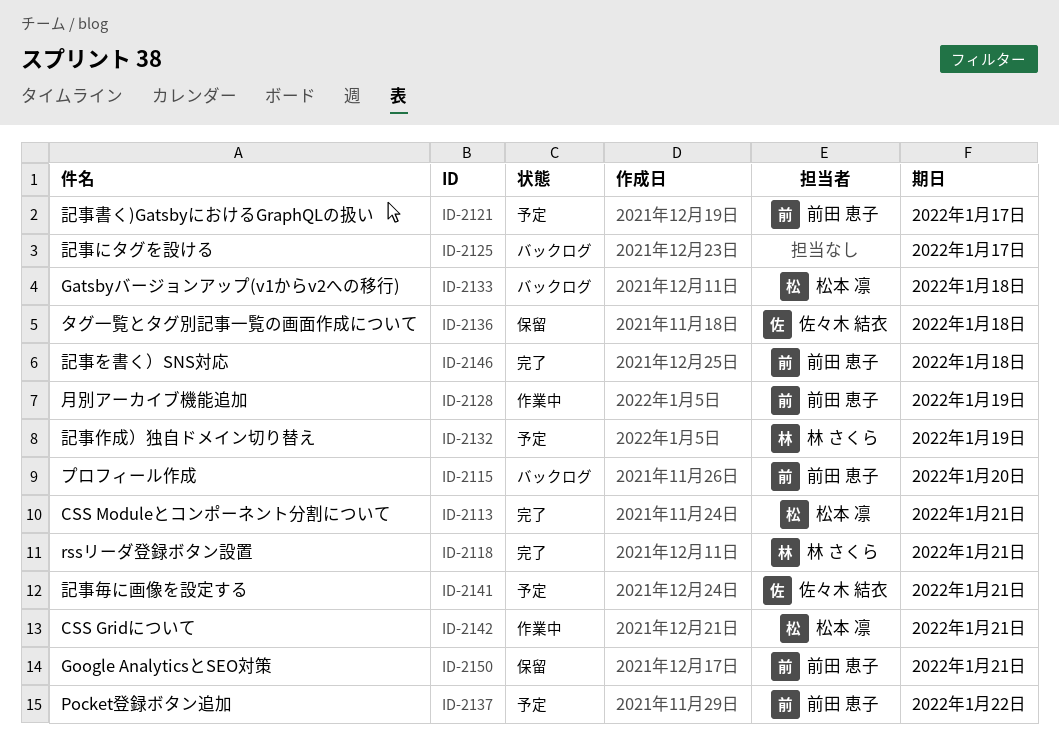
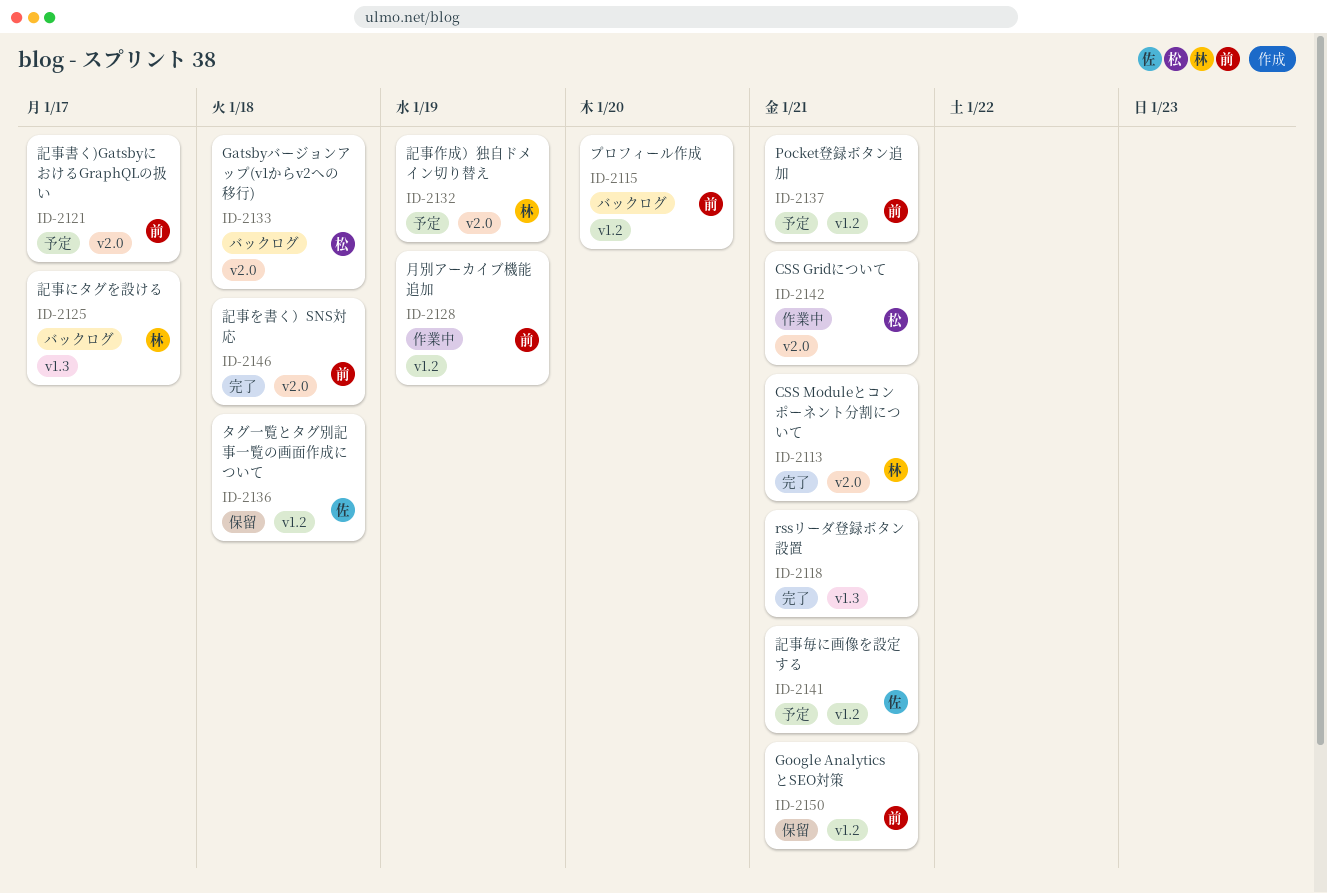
ID-2113, owner: 松本 凛 -> 林 さくら
ID-2118, owner: 林 さくら -> none
ID-2125, owner: none -> 林 さくら
ID-2137, due: Jan 22 -> Jan 21

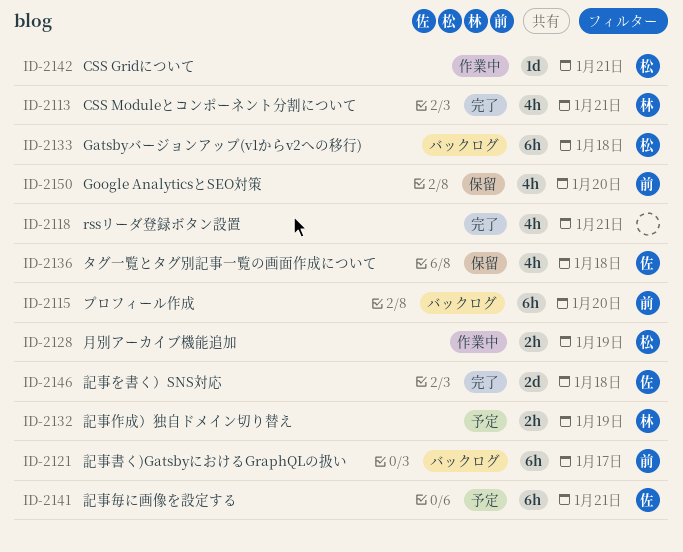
ID-2121, status: 予定 -> バックログ
ID-2125: present -> none
ID-2128, owner: 前 -> 松
ID-2137: present -> none
ID-2146, owner: 前 -> 佐
ID-2150, due: Jan 21 -> Jan 20

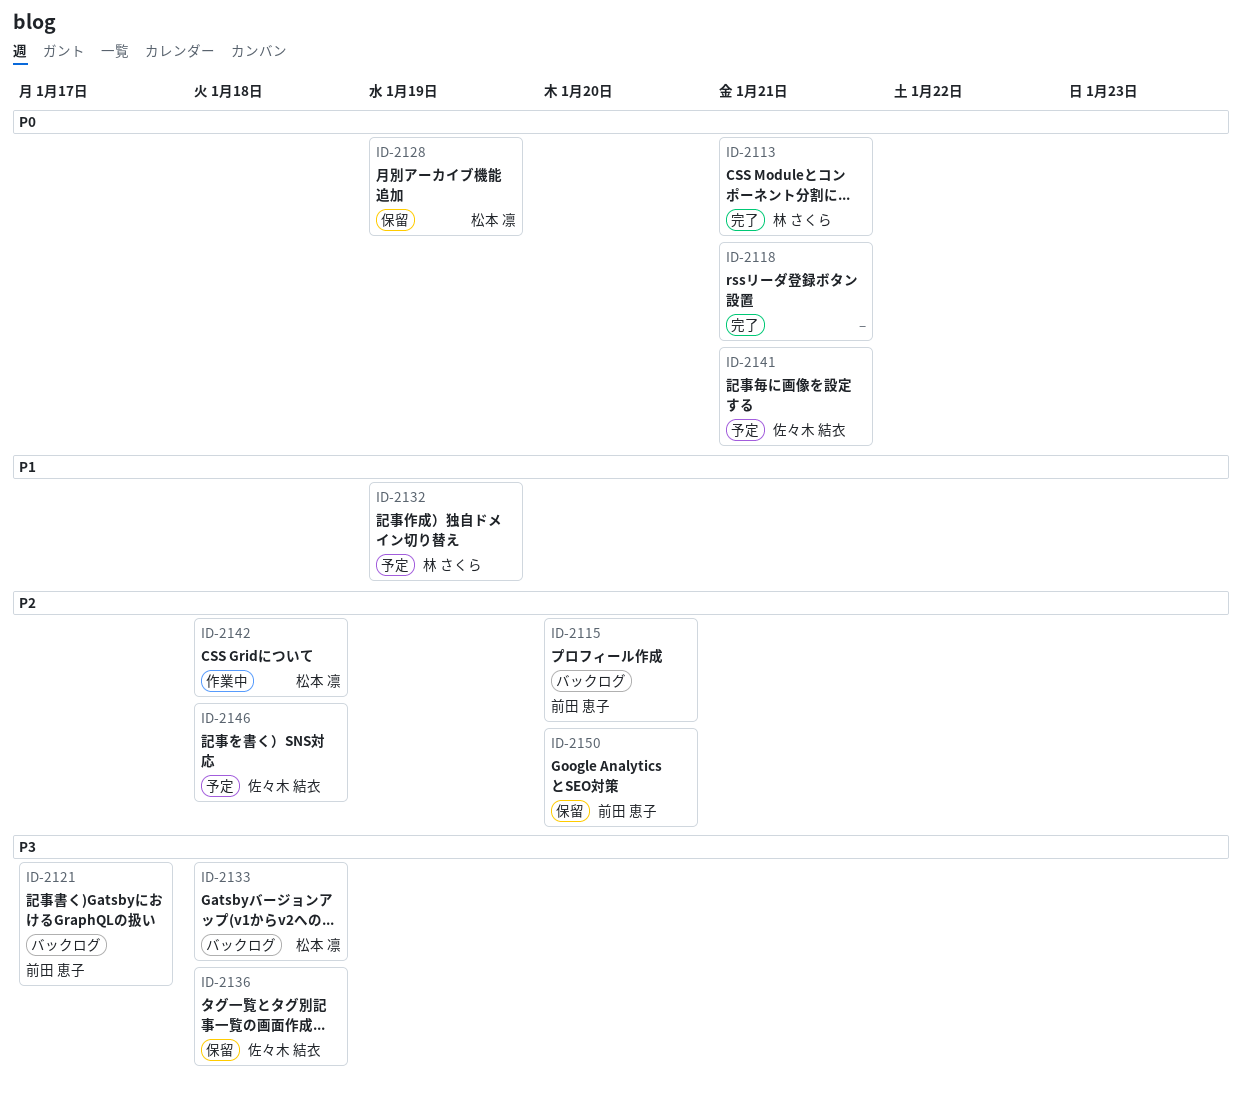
ID-2128, status: 作業中 -> 保留
ID-2142, due: Jan 21 -> Jan 18
ID-2146, status: 完了 -> 予定

